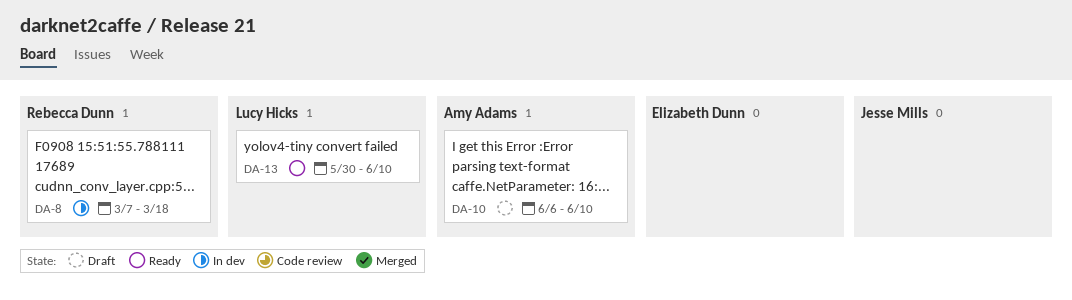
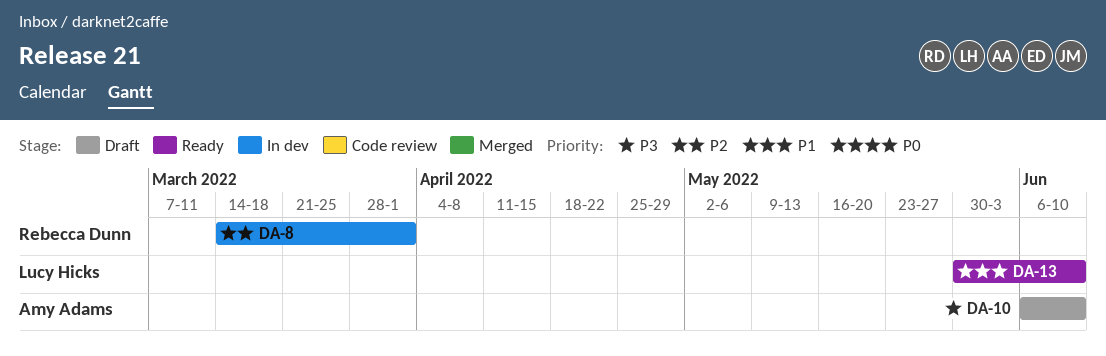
DA-8, start: Mar 7 -> Mar 14
DA-8, due: Mar 18 -> Apr 1

